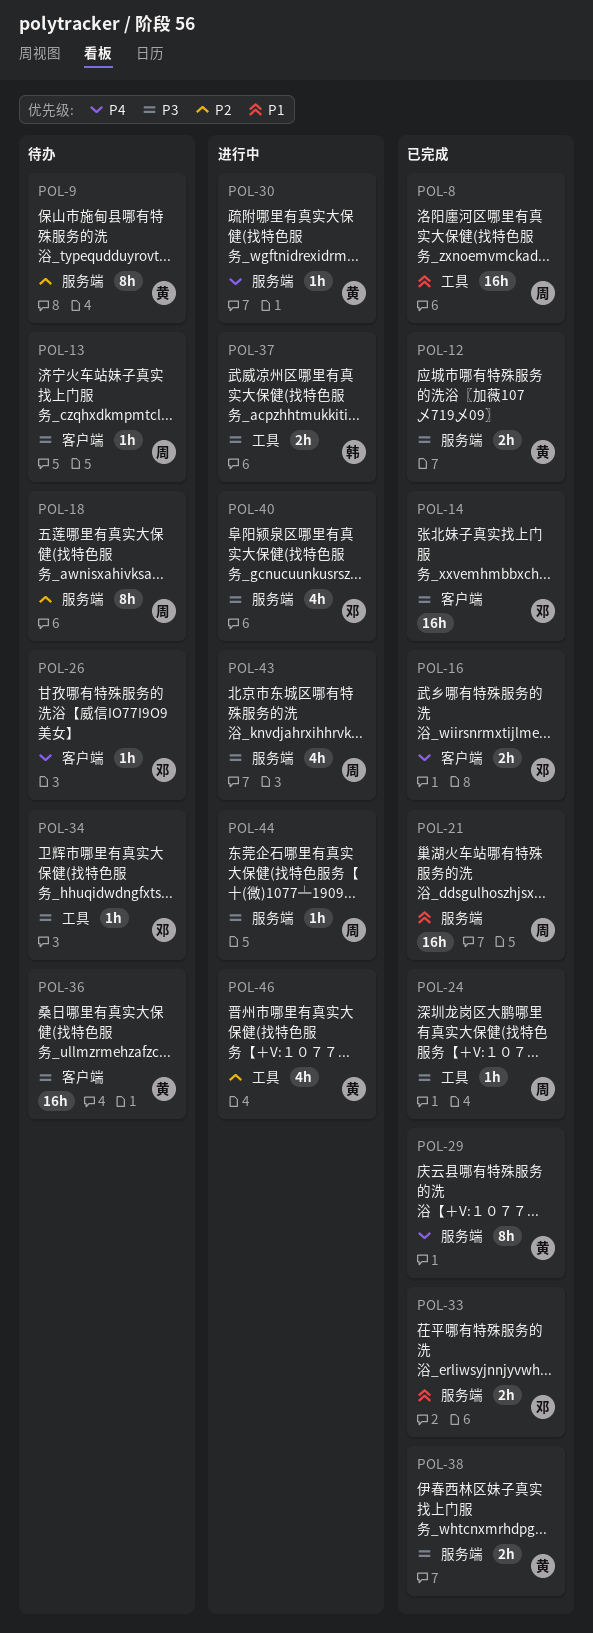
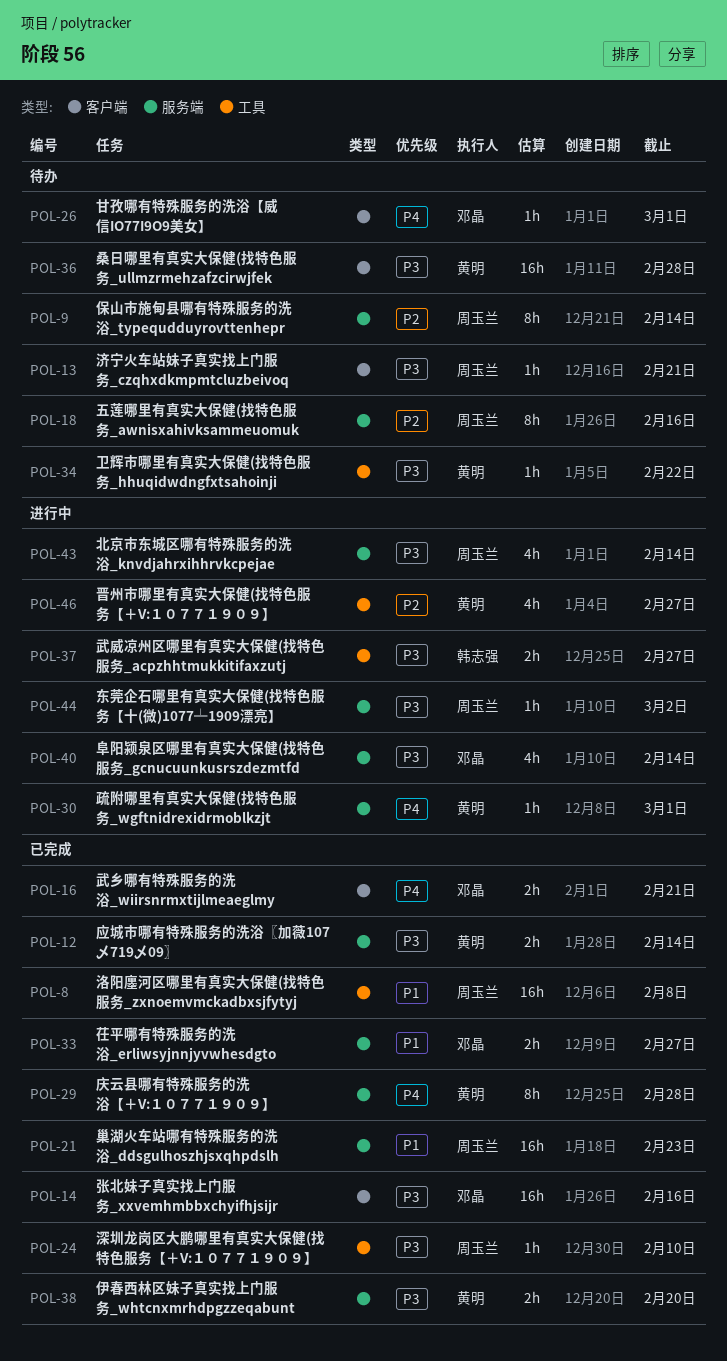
POL-9, owner: 黄明 -> 周玉兰
POL-34, owner: 邓晶 -> 黄明

